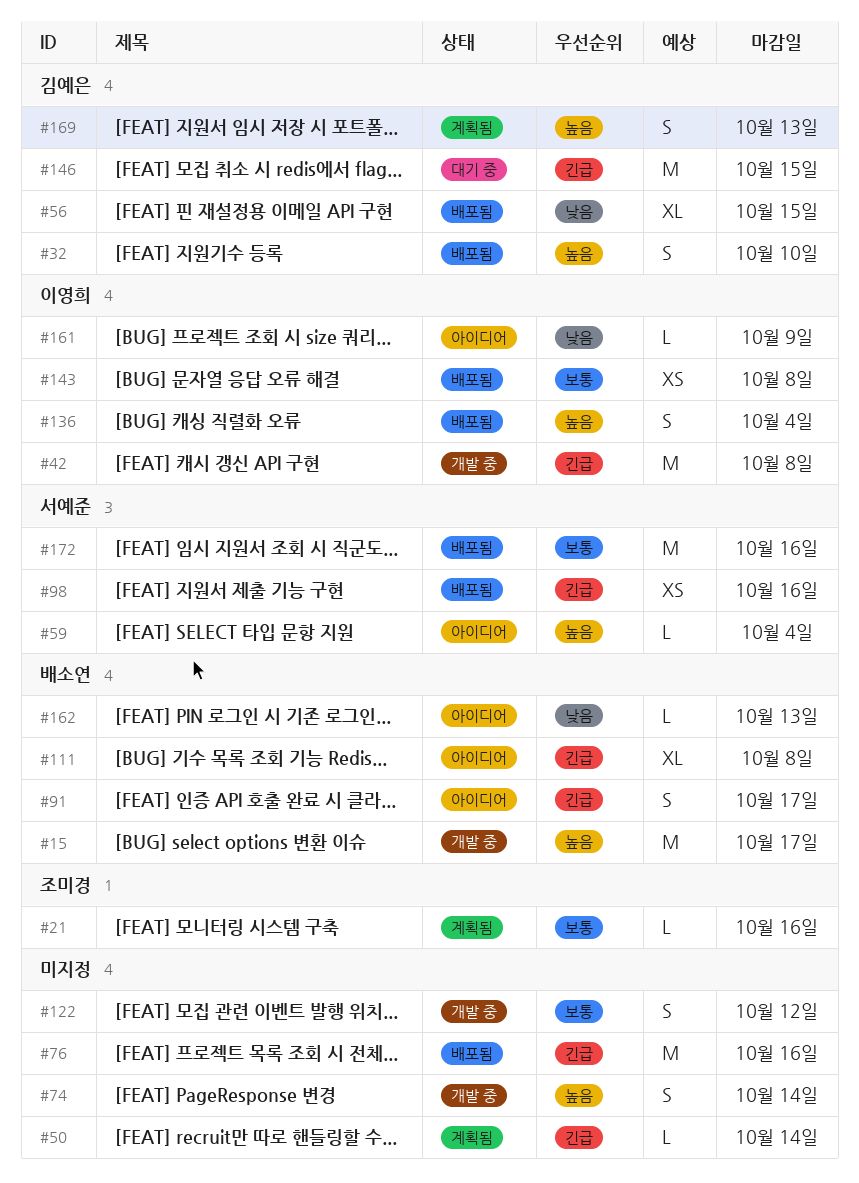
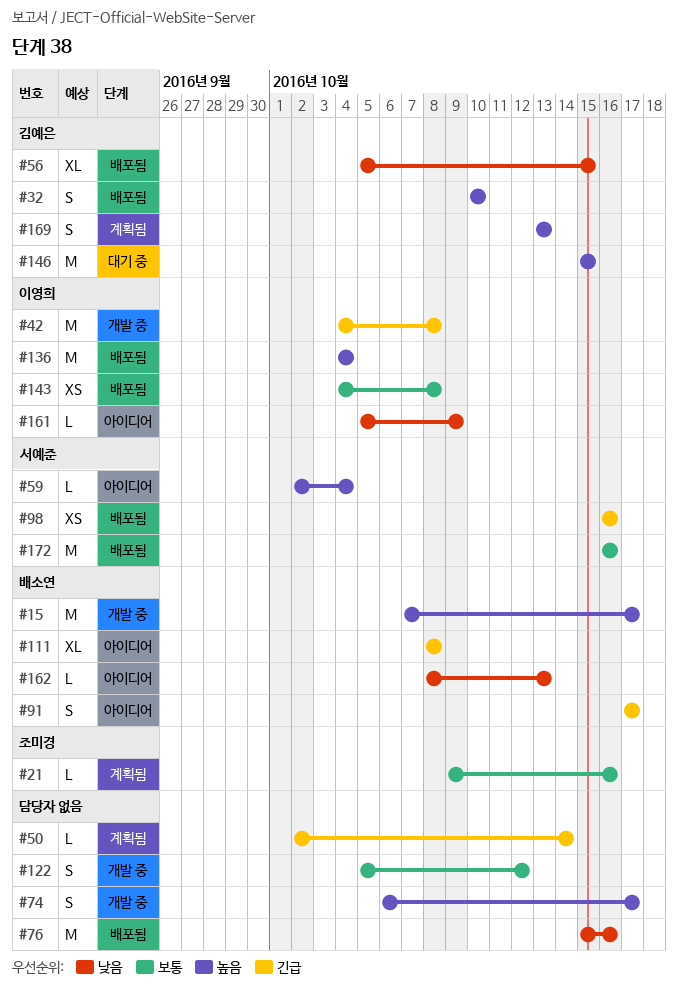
#74, due: Oct 14 -> Oct 17
#76, priority: 긴급 -> 낮음
#136, estimate: S -> M
#146, priority: 긴급 -> 높음

